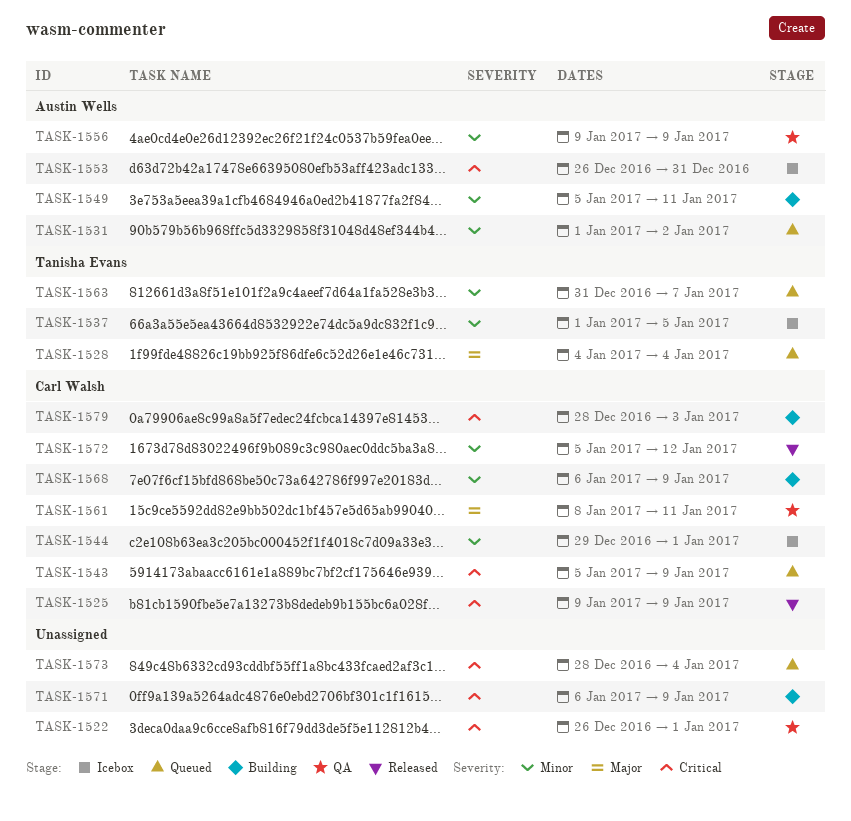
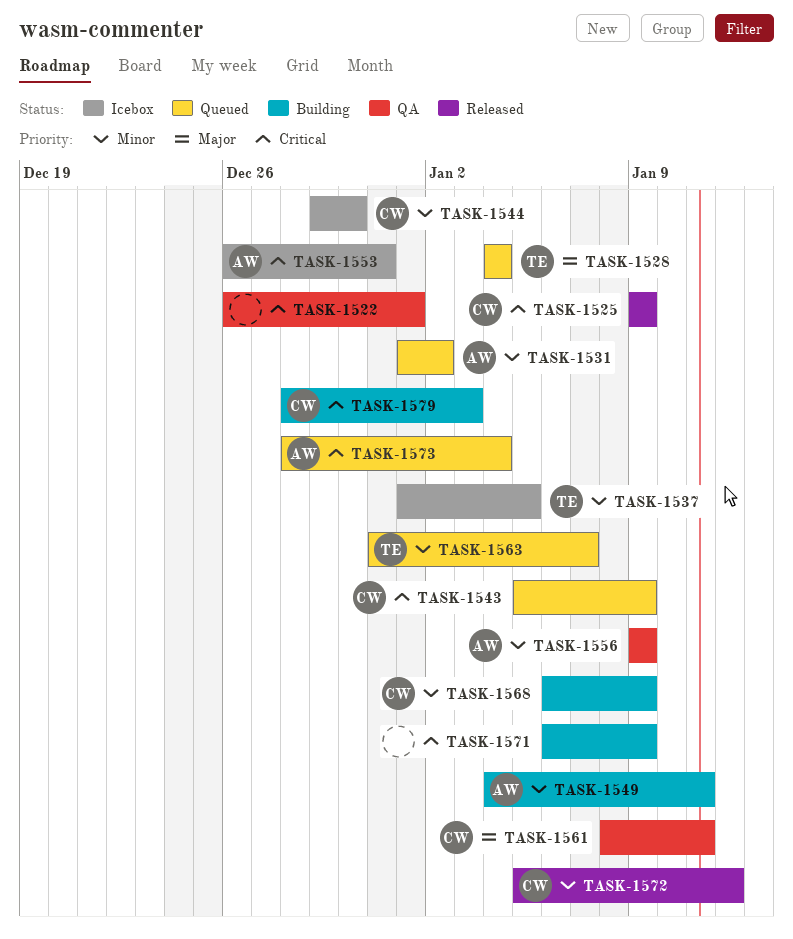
TASK-1544, due: Jan 1 -> Dec 30
TASK-1549, start: Jan 5 -> Jan 4
TASK-1573, owner: none -> Austin Wells

